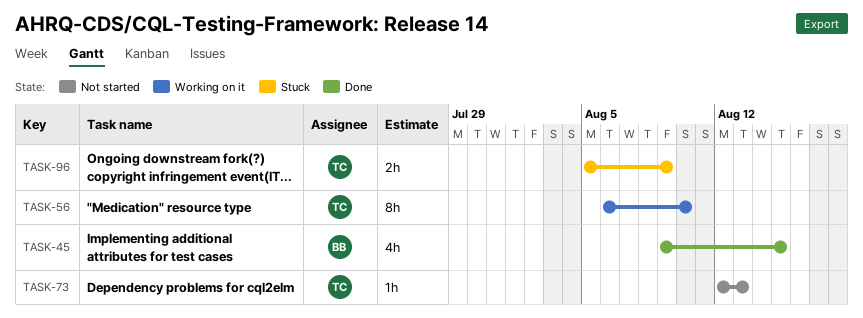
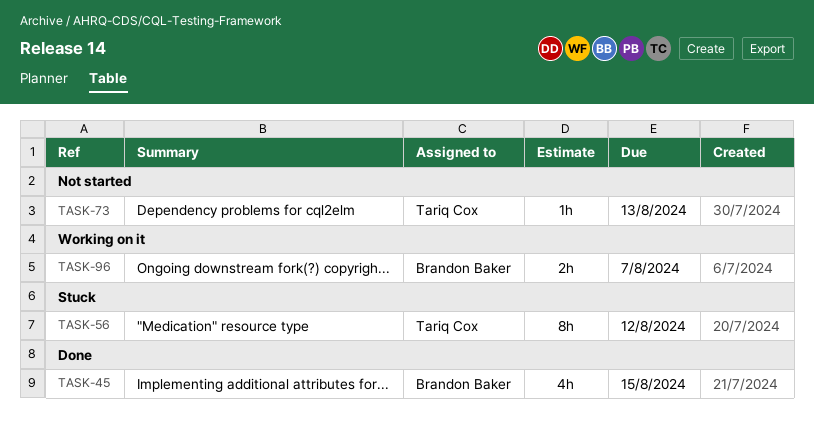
TASK-56, status: Working on it -> Stuck
TASK-56, due: Aug 10 -> Aug 12
TASK-96, status: Stuck -> Working on it
TASK-96, owner: Tariq Cox -> Brandon Baker
TASK-96, due: Aug 9 -> Aug 7

